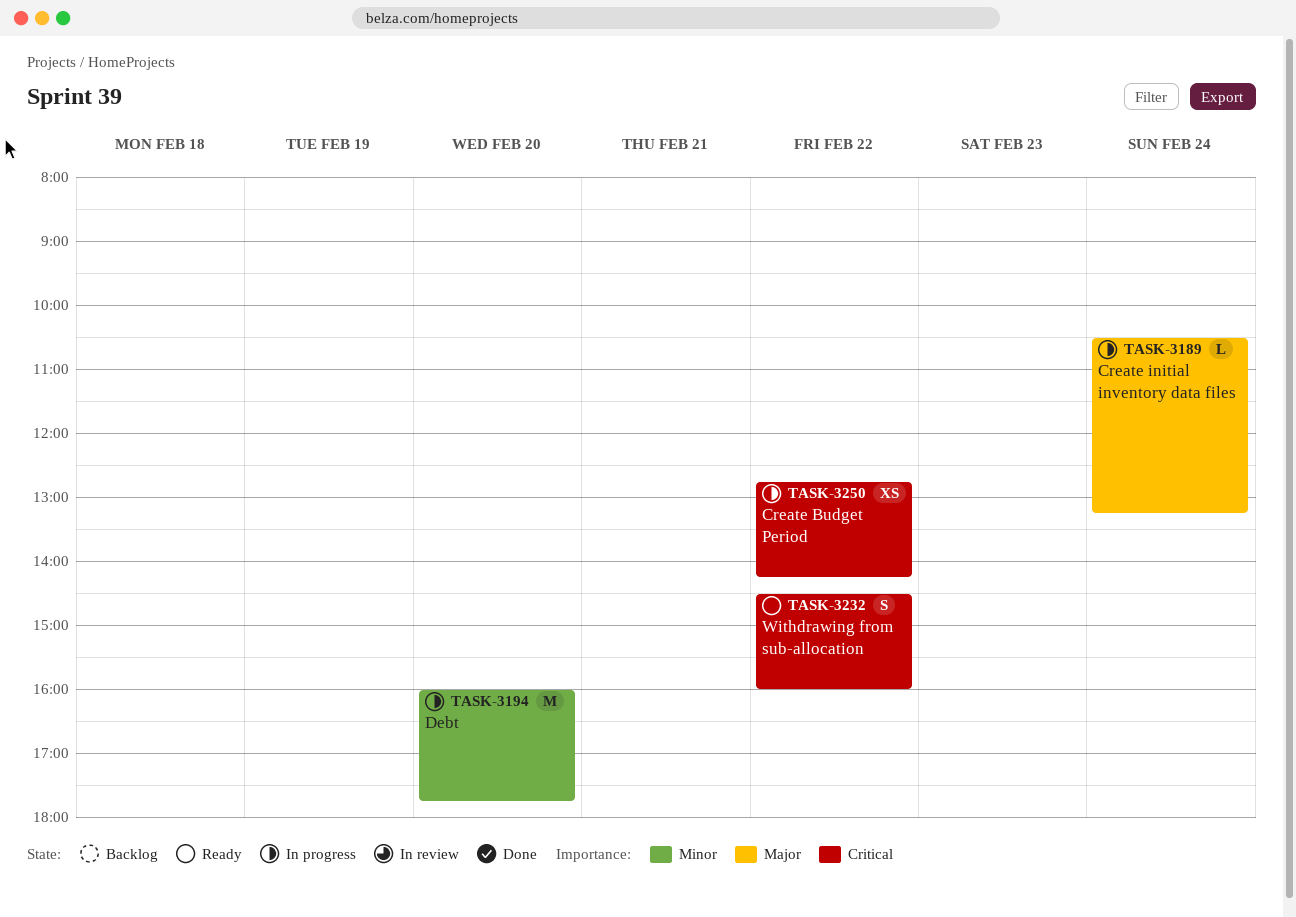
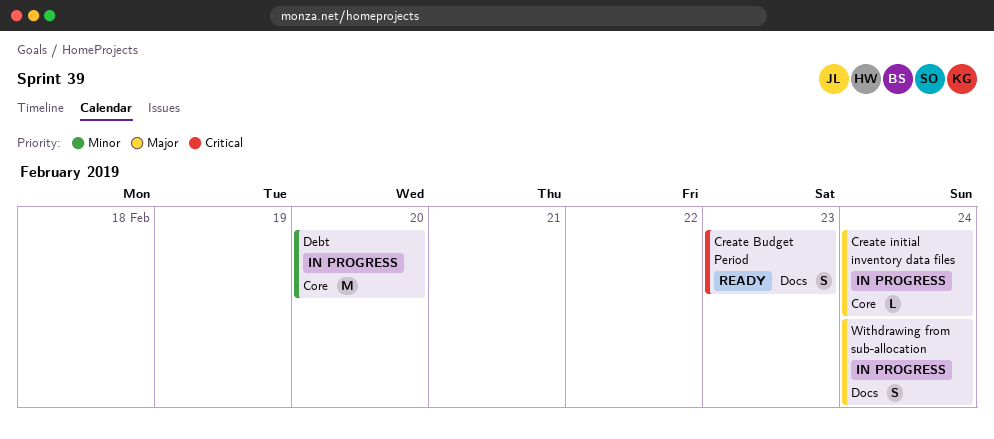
Create Budget Period, status: In progress -> Ready
Create Budget Period, estimate: XS -> S
Create Budget Period, day: Feb 22 -> Feb 23
Withdrawing from sub-allocation, status: Ready -> In progress
Withdrawing from sub-allocation, priority: Critical -> Major
Withdrawing from sub-allocation, day: Feb 22 -> Feb 24

